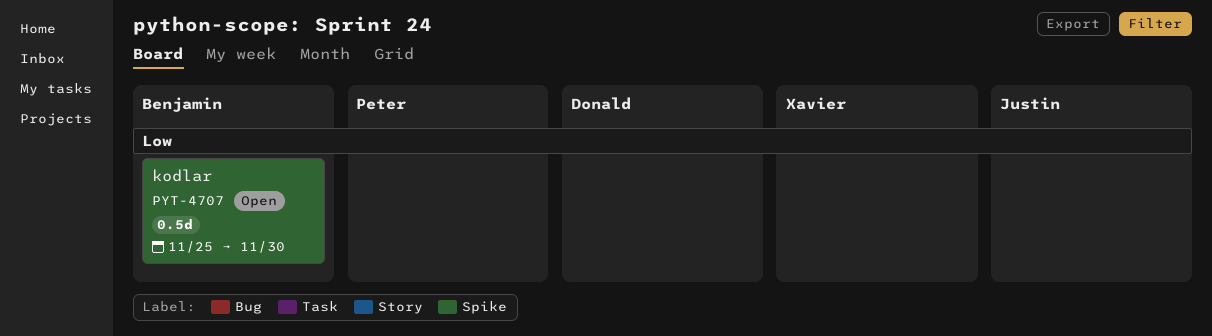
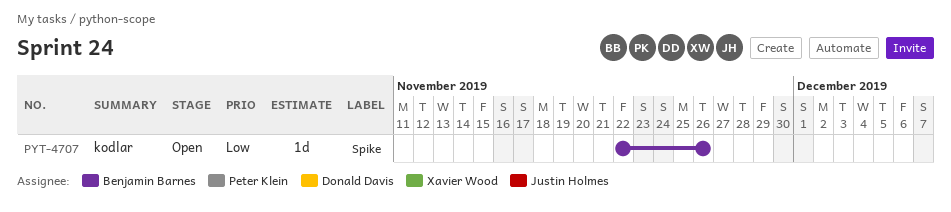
PYT-4707, estimate: 0.5d -> 1d
PYT-4707, start: Nov 25 -> Nov 22
PYT-4707, due: Nov 30 -> Nov 26

